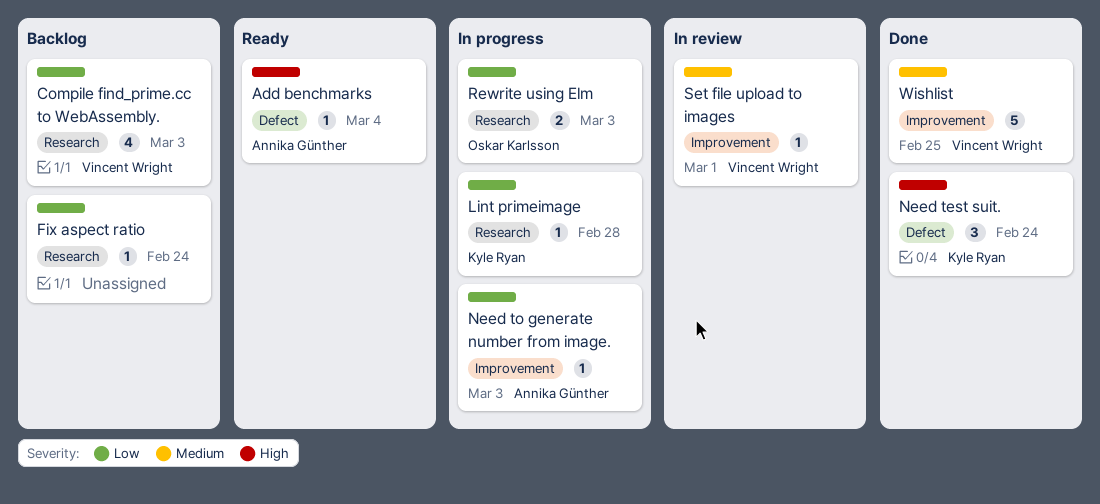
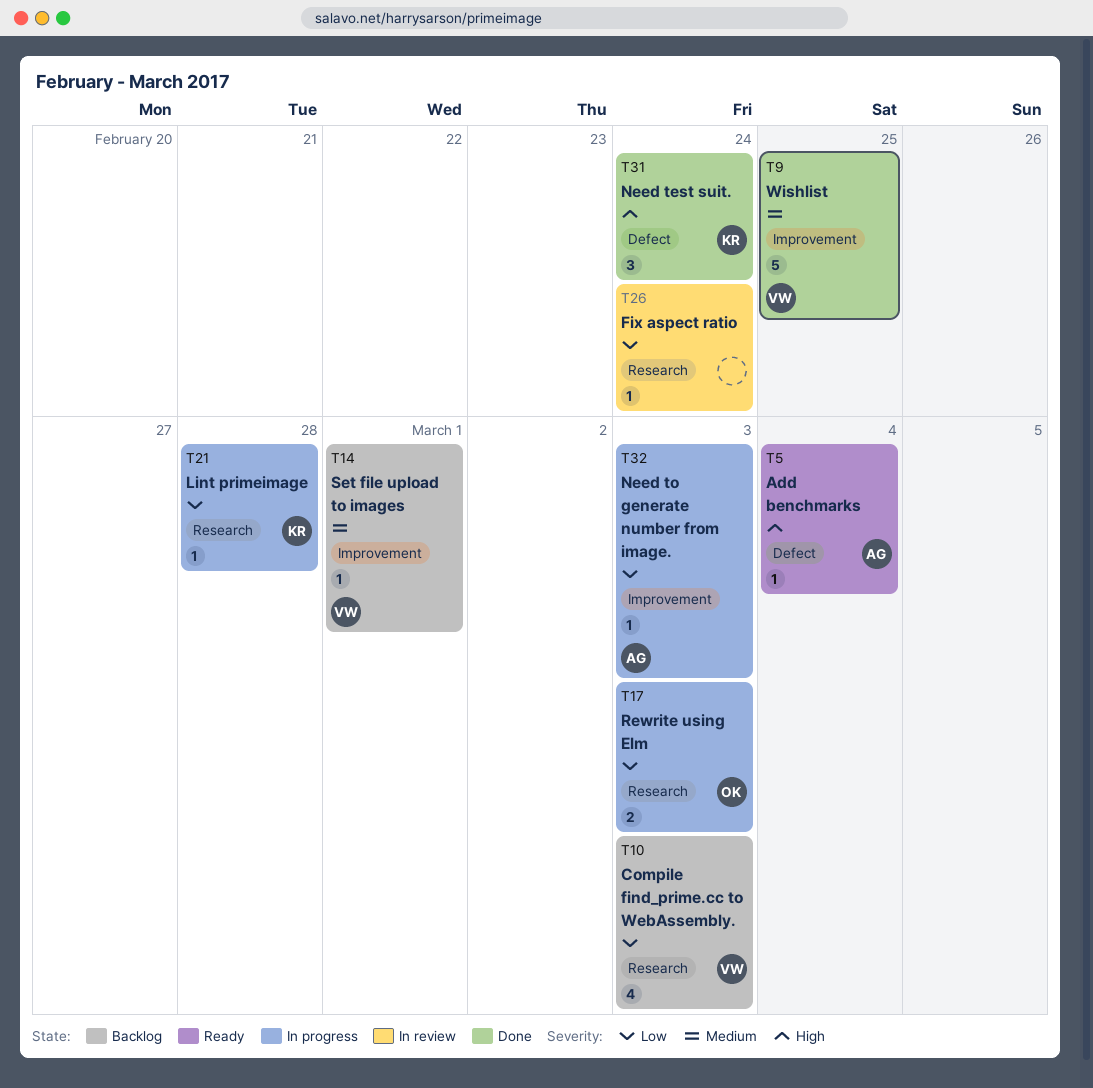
Fix aspect ratio, status: Backlog -> In review
Set file upload to images, status: In review -> Backlog

